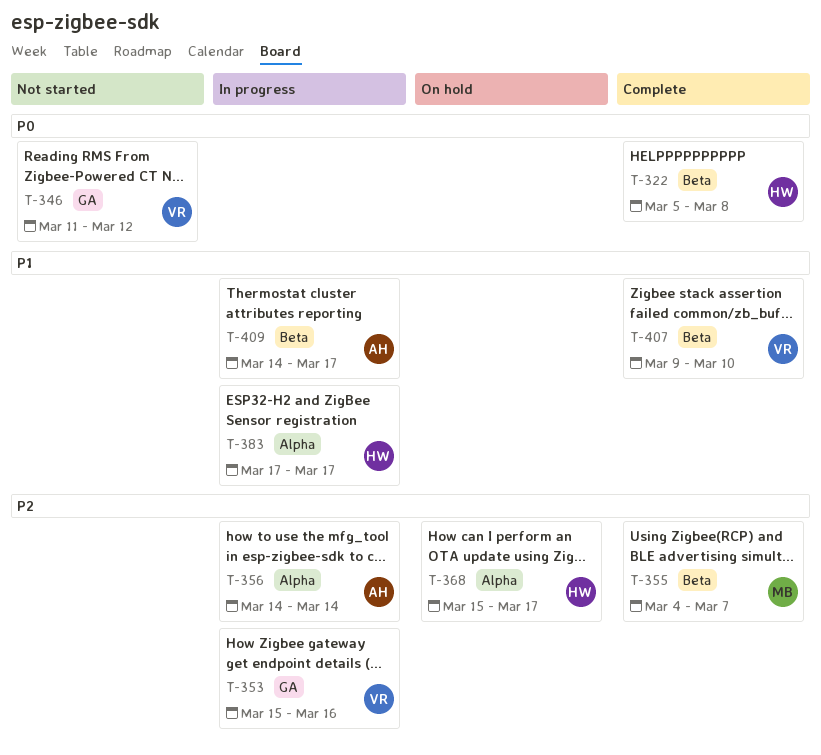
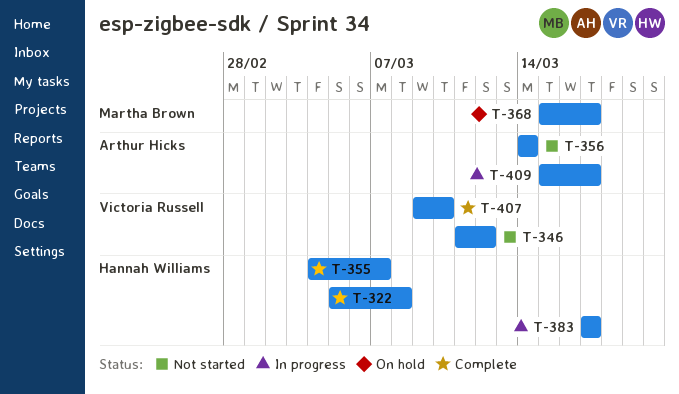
T-353: present -> none
T-355, owner: Martha Brown -> Hannah Williams
T-356, status: In progress -> Not started
T-368, owner: Hannah Williams -> Martha Brown
T-409, start: Mar 14 -> Mar 15

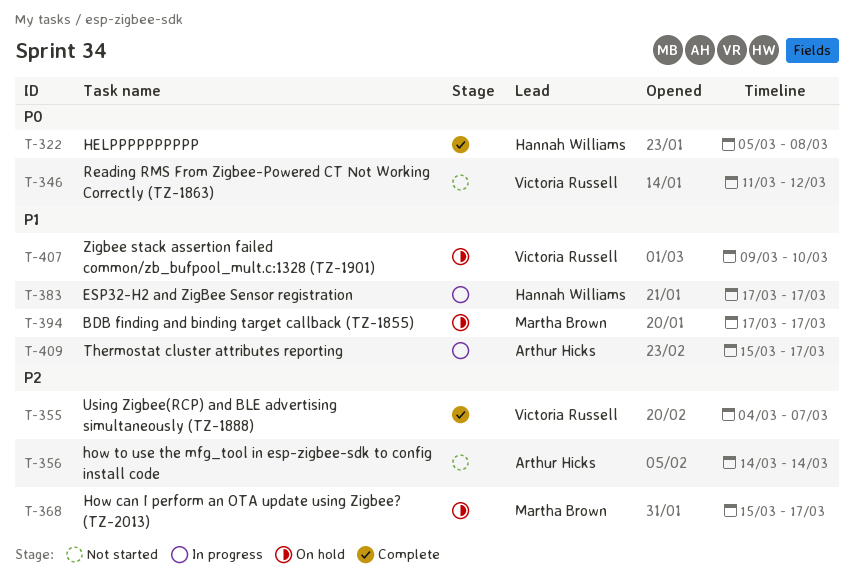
T-355, owner: Hannah Williams -> Victoria Russell
T-394: none -> present
T-407, status: Complete -> On hold

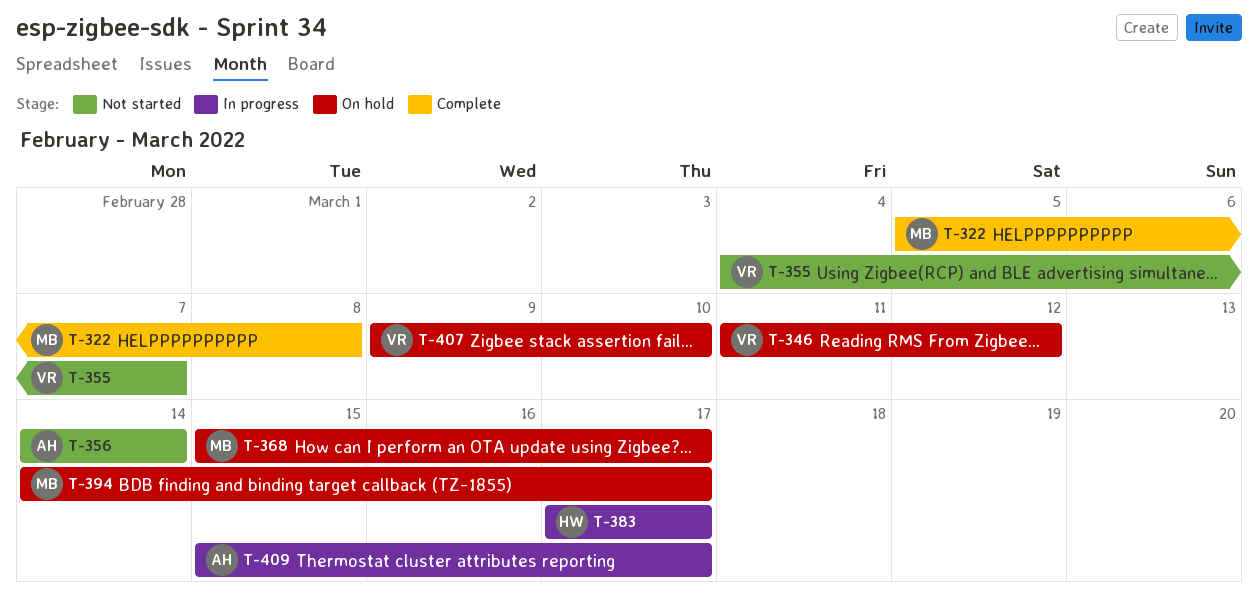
T-322, owner: Hannah Williams -> Martha Brown
T-346, status: Not started -> On hold
T-355, status: Complete -> Not started
T-394, start: Mar 17 -> Mar 14

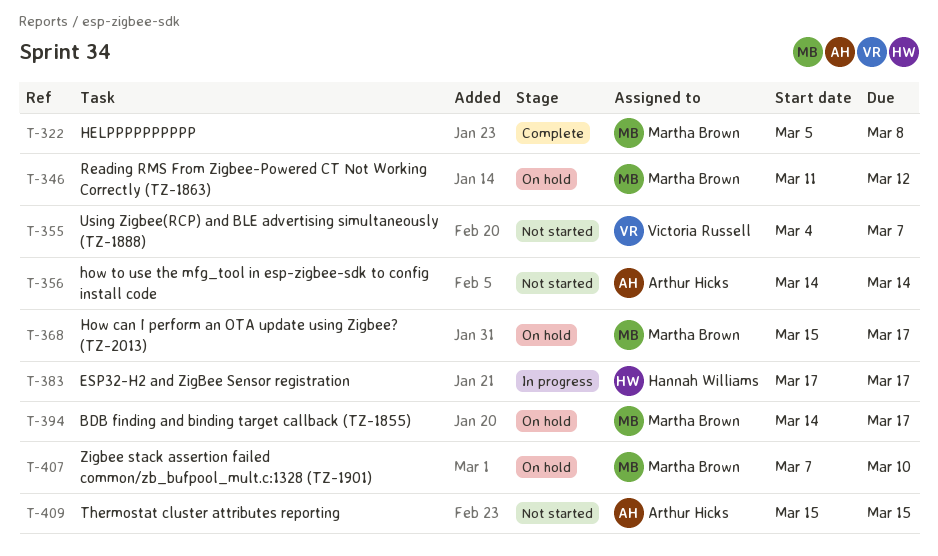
T-346, owner: Victoria Russell -> Martha Brown
T-407, owner: Victoria Russell -> Martha Brown
T-407, start: Mar 9 -> Mar 7
T-409, status: In progress -> Not started
T-409, due: Mar 17 -> Mar 15

